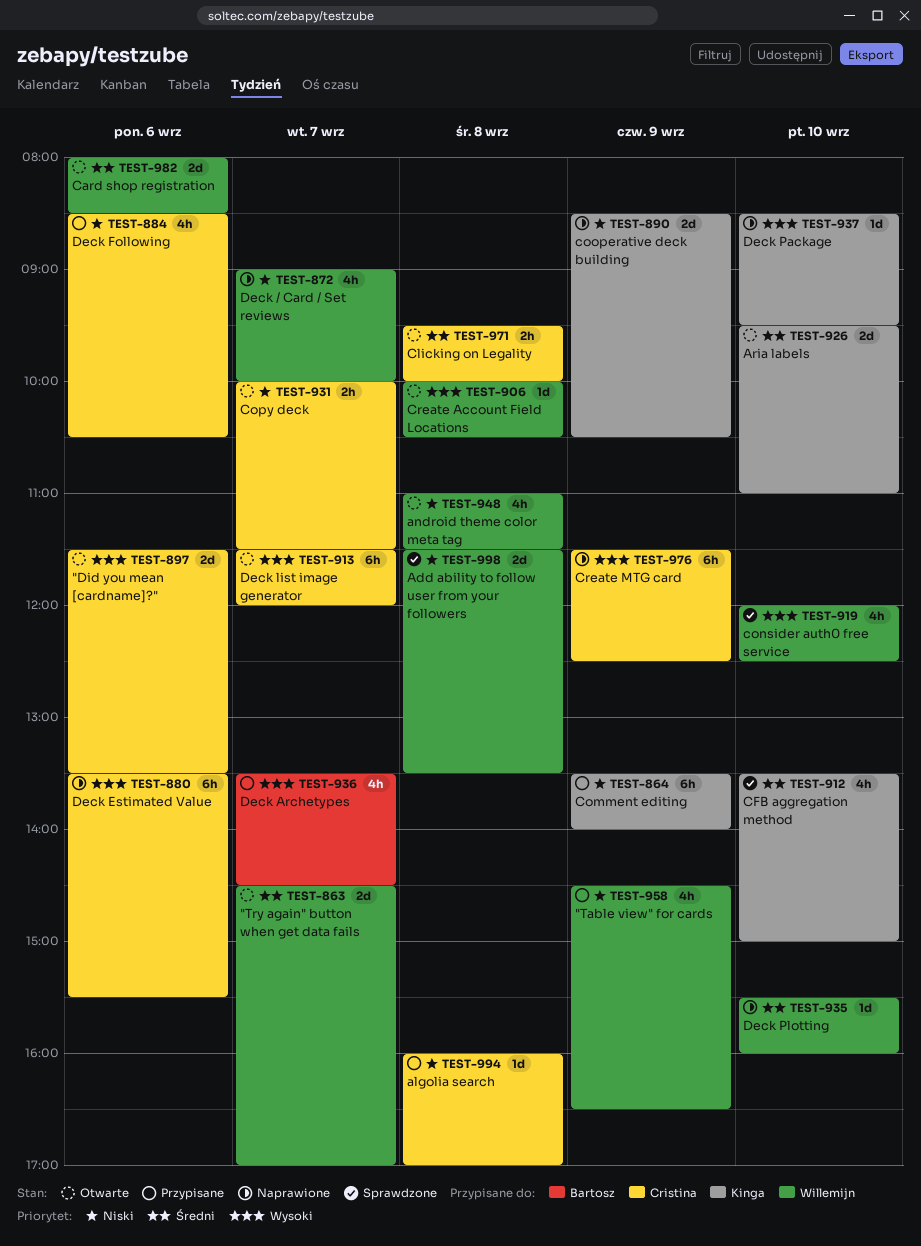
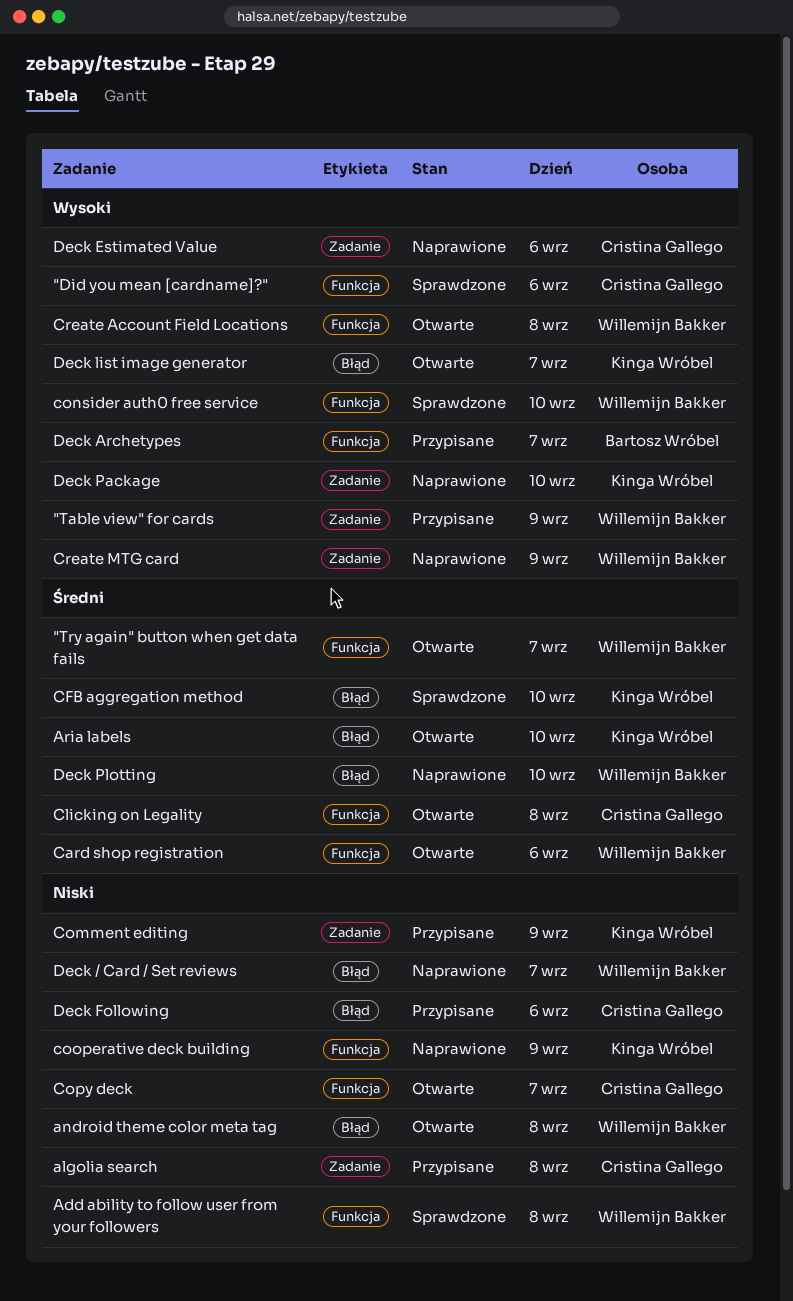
"Did you mean [cardname]?", status: Otwarte -> Sprawdzone
"Table view" for cards, priority: Niski -> Wysoki
Create MTG card, owner: Cristina Gallego -> Willemijn Bakker
Deck list image generator, owner: Cristina Gallego -> Kinga Wróbel

